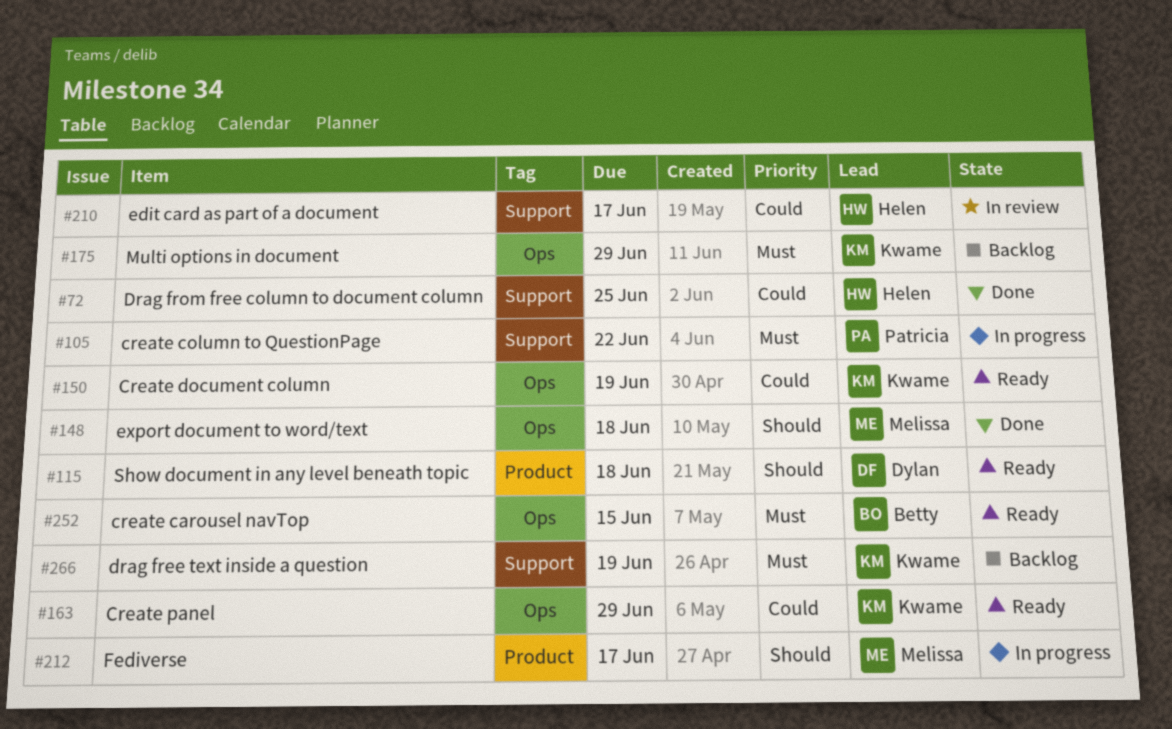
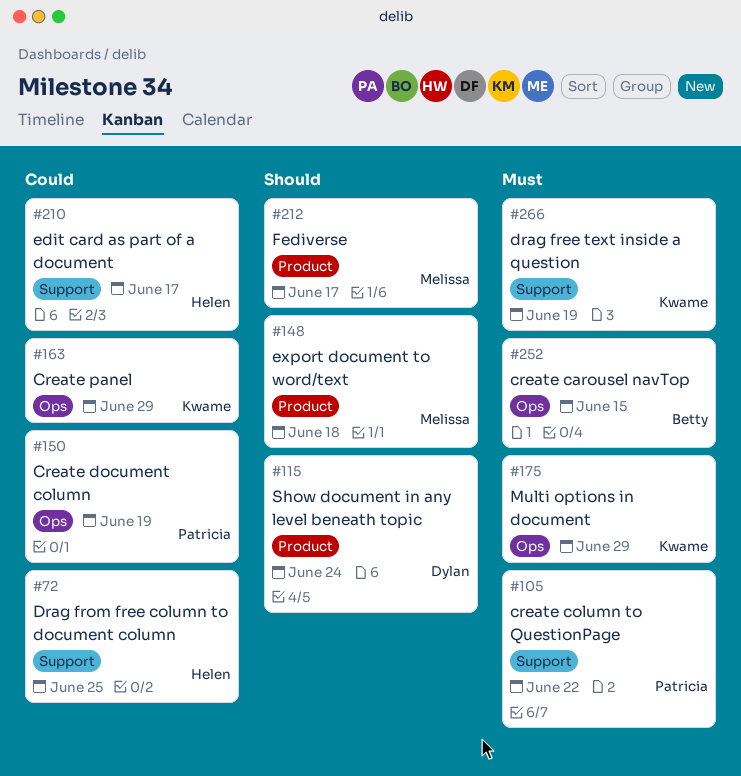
#115, due: Jun 18 -> Jun 24
#148, label: Ops -> Product
#150, owner: Kwame -> Patricia

